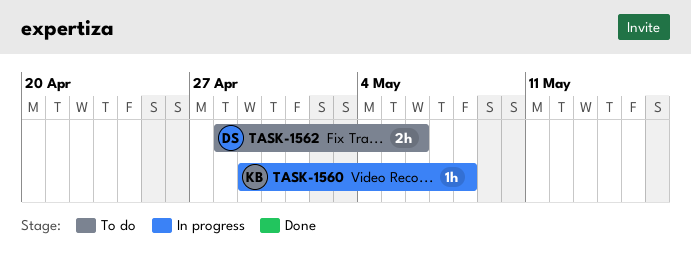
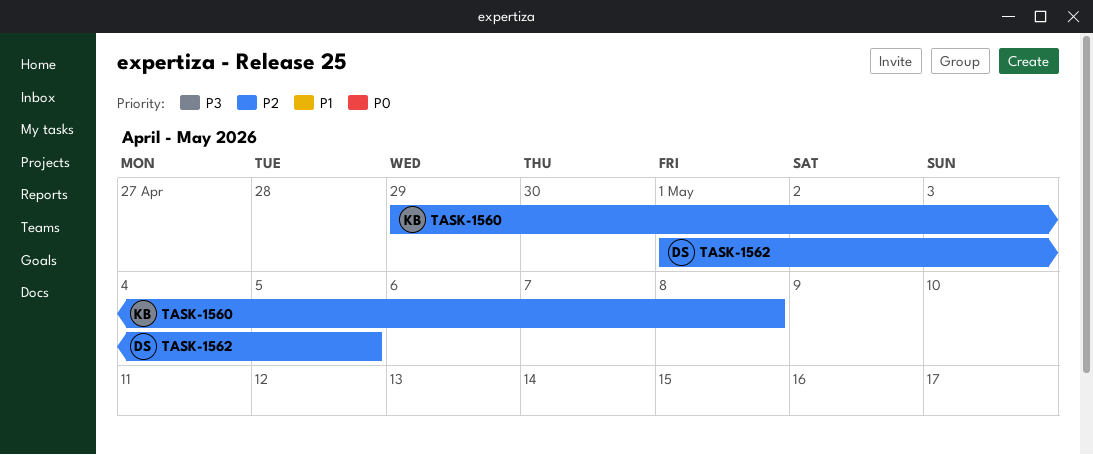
TASK-1562, start: Apr 28 -> May 1
TASK-1562, due: May 6 -> May 5

